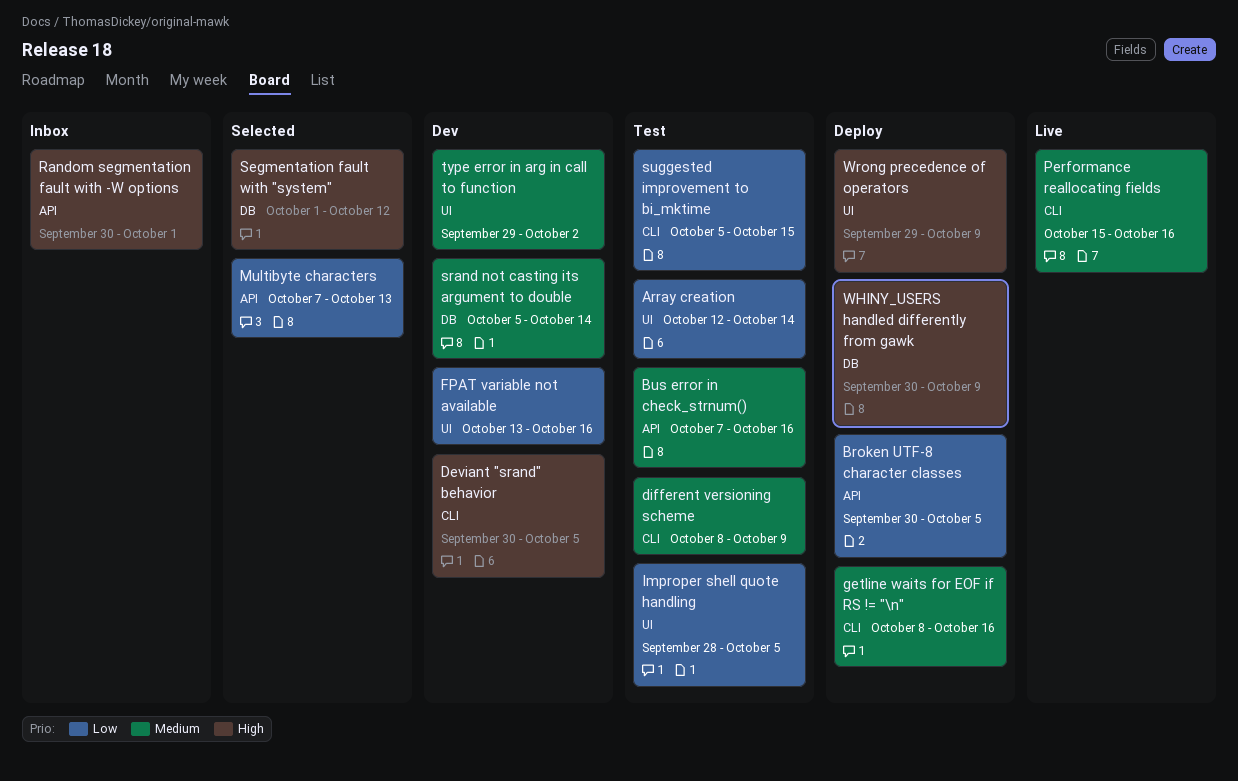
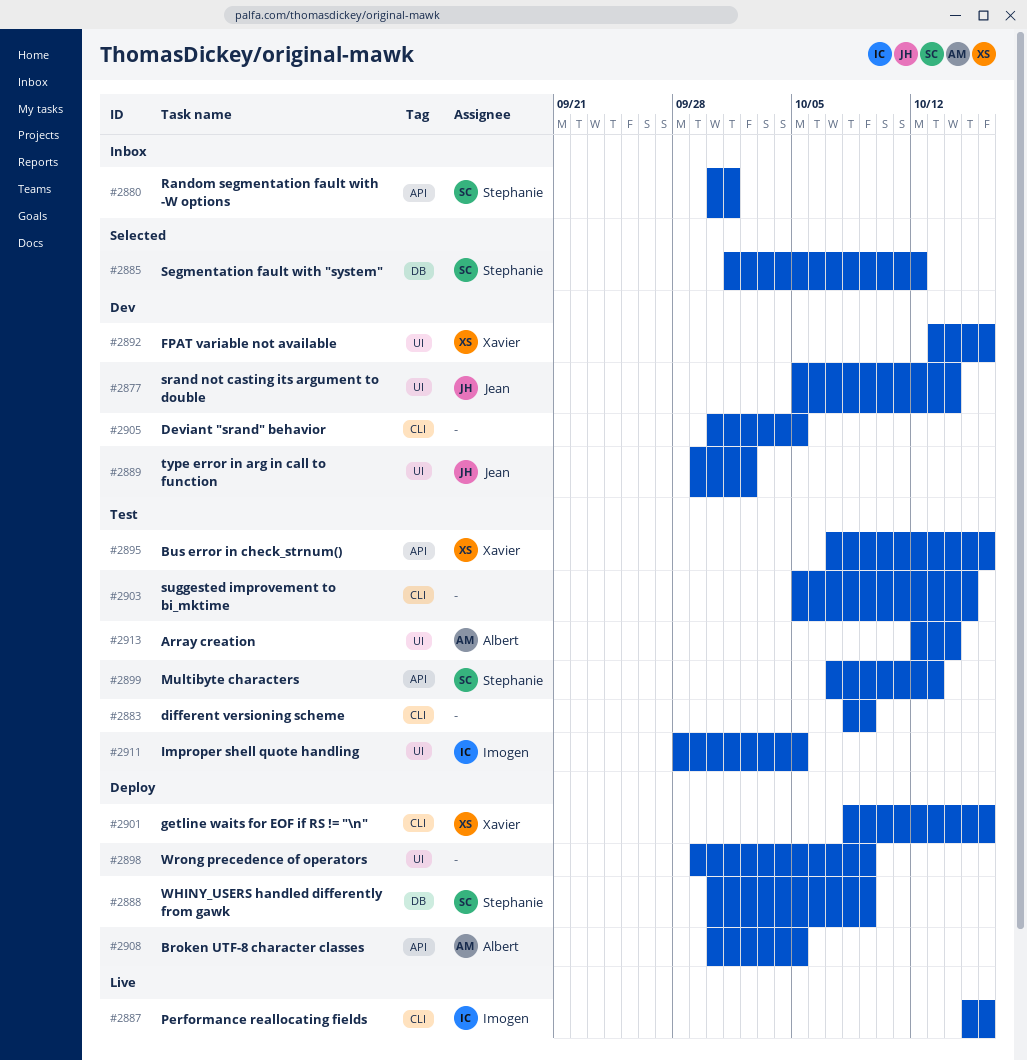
Multibyte characters, status: Selected -> Test
srand not casting its argument to double, label: DB -> UI

